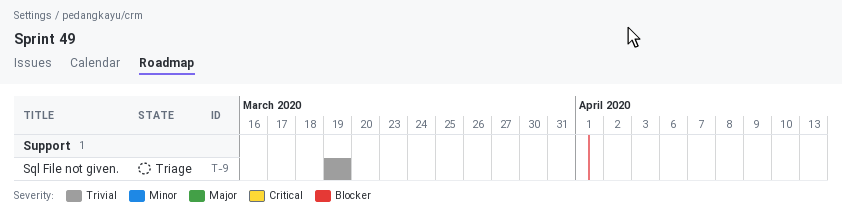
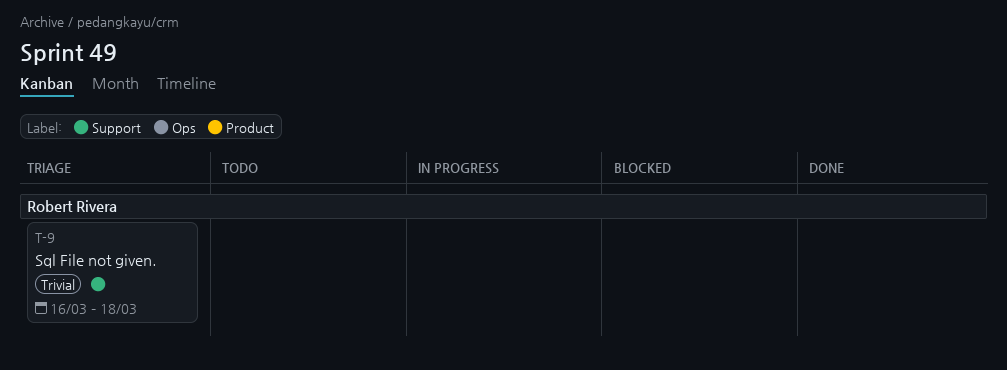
T-9, start: Mar 19 -> Mar 16
T-9, due: Mar 19 -> Mar 18

